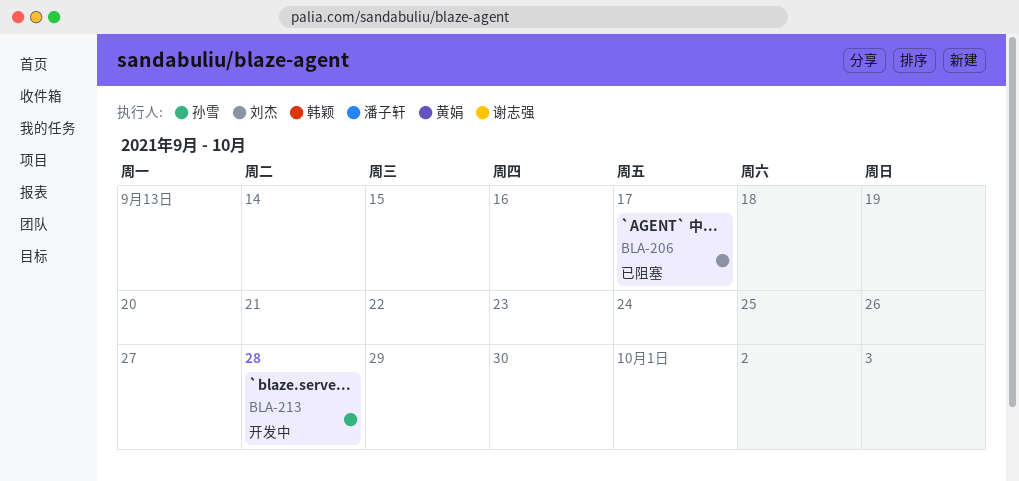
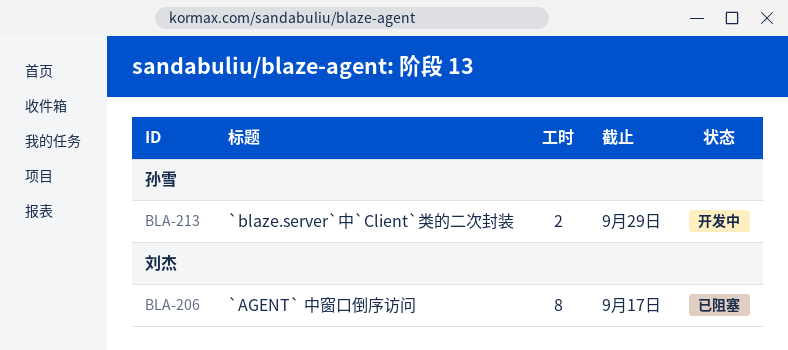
BLA-213, due: Sep 28 -> Sep 29

